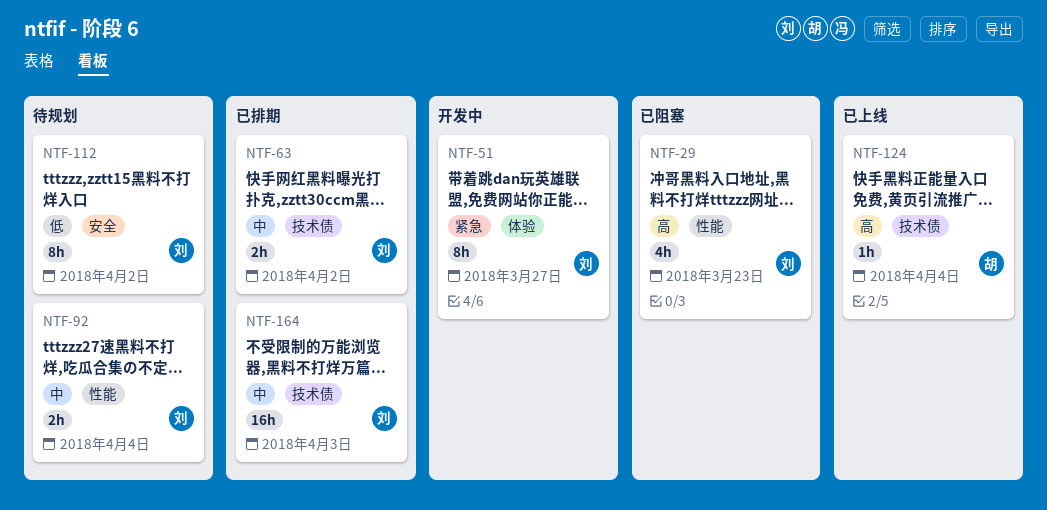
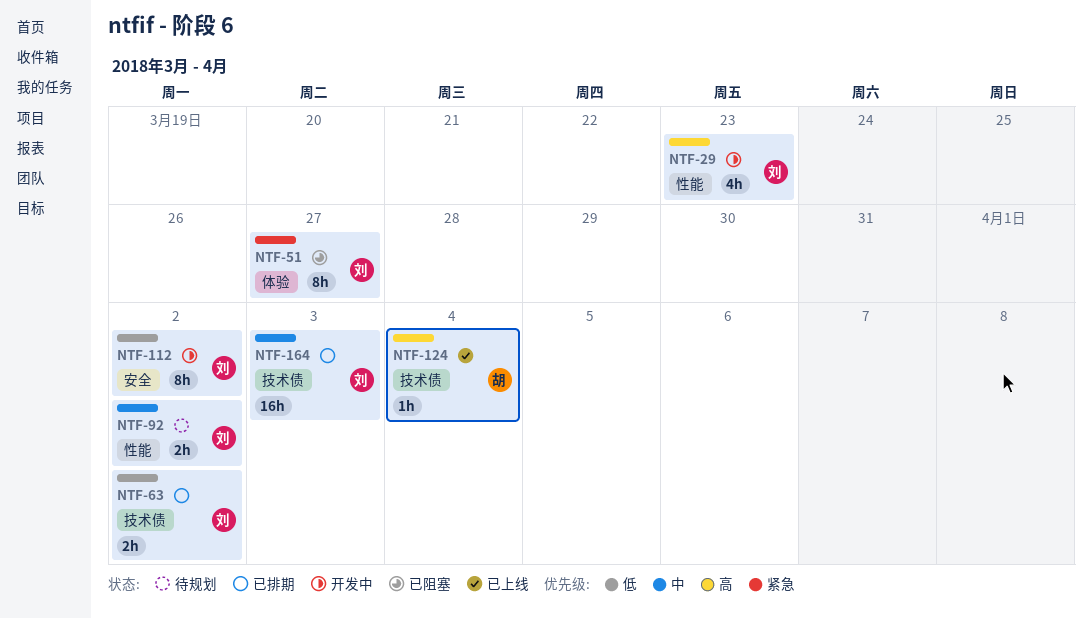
NTF-29, status: 已阻塞 -> 开发中
NTF-51, status: 开发中 -> 已阻塞
NTF-63, priority: 中 -> 低
NTF-92, due: Apr 4 -> Apr 2
NTF-112, status: 待规划 -> 开发中

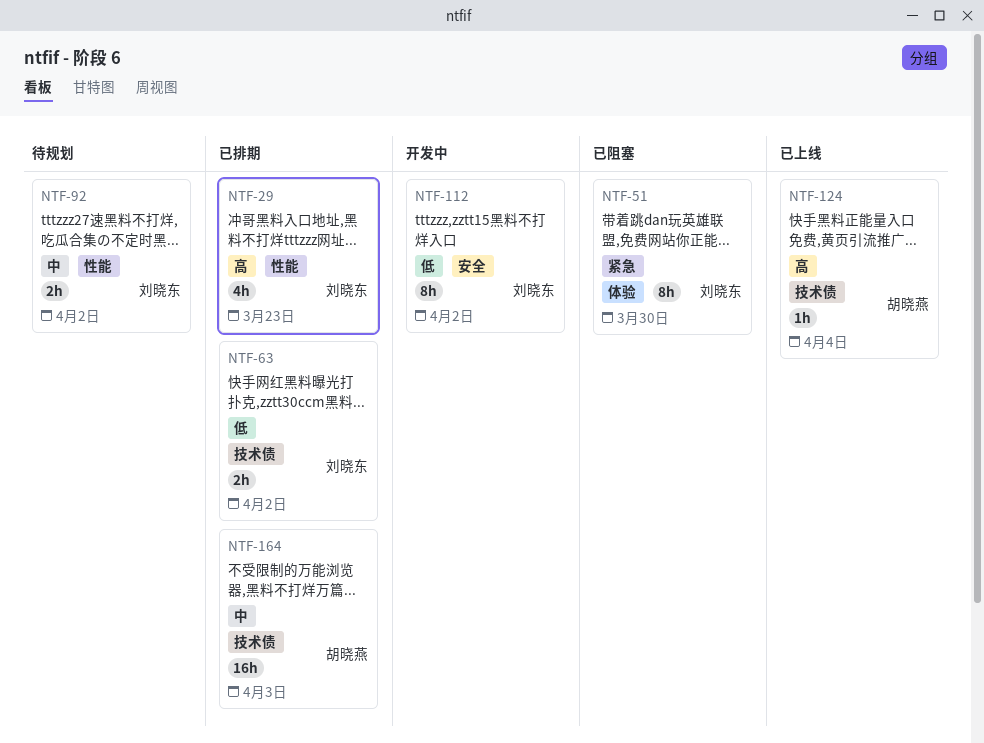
NTF-29, status: 开发中 -> 已排期
NTF-51, due: Mar 27 -> Mar 30
NTF-164, owner: 刘晓东 -> 胡晓燕

